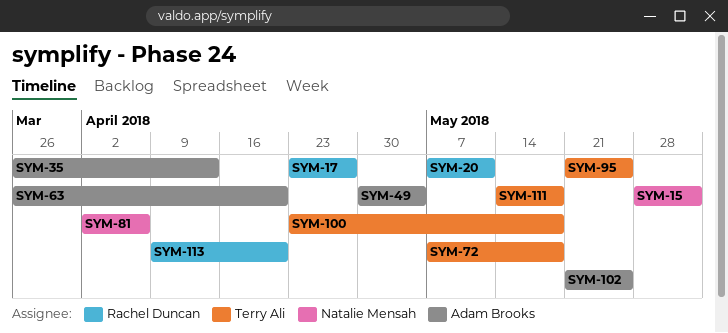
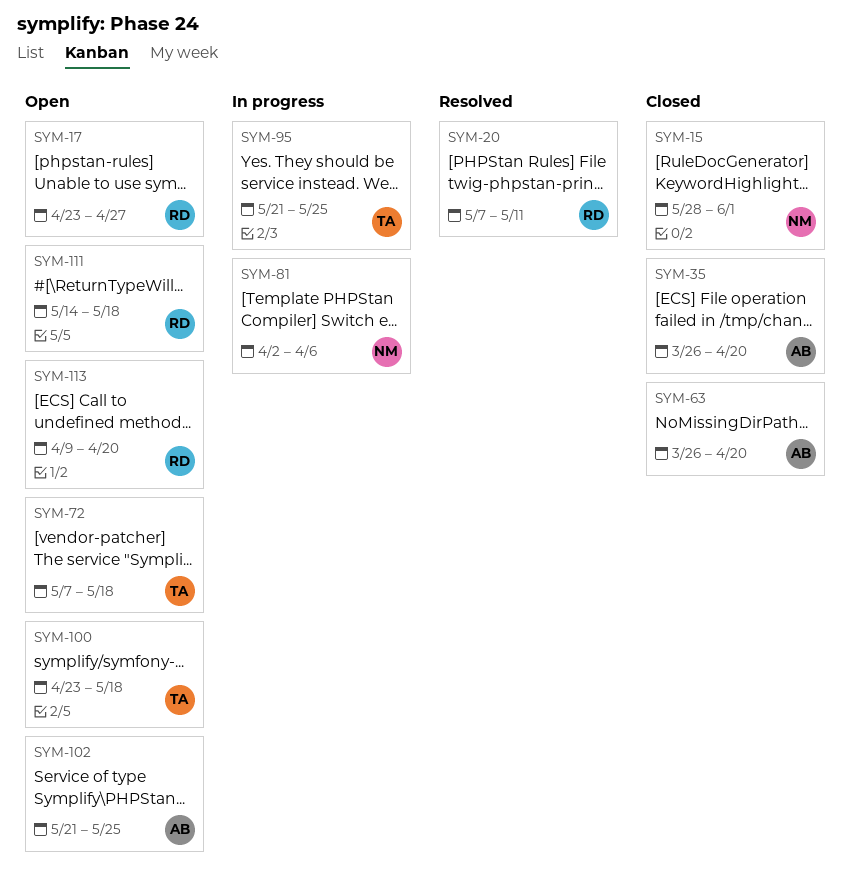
SYM-35, due: Apr 13 -> Apr 20
SYM-49: present -> none
SYM-111, owner: Terry Ali -> Rachel Duncan

